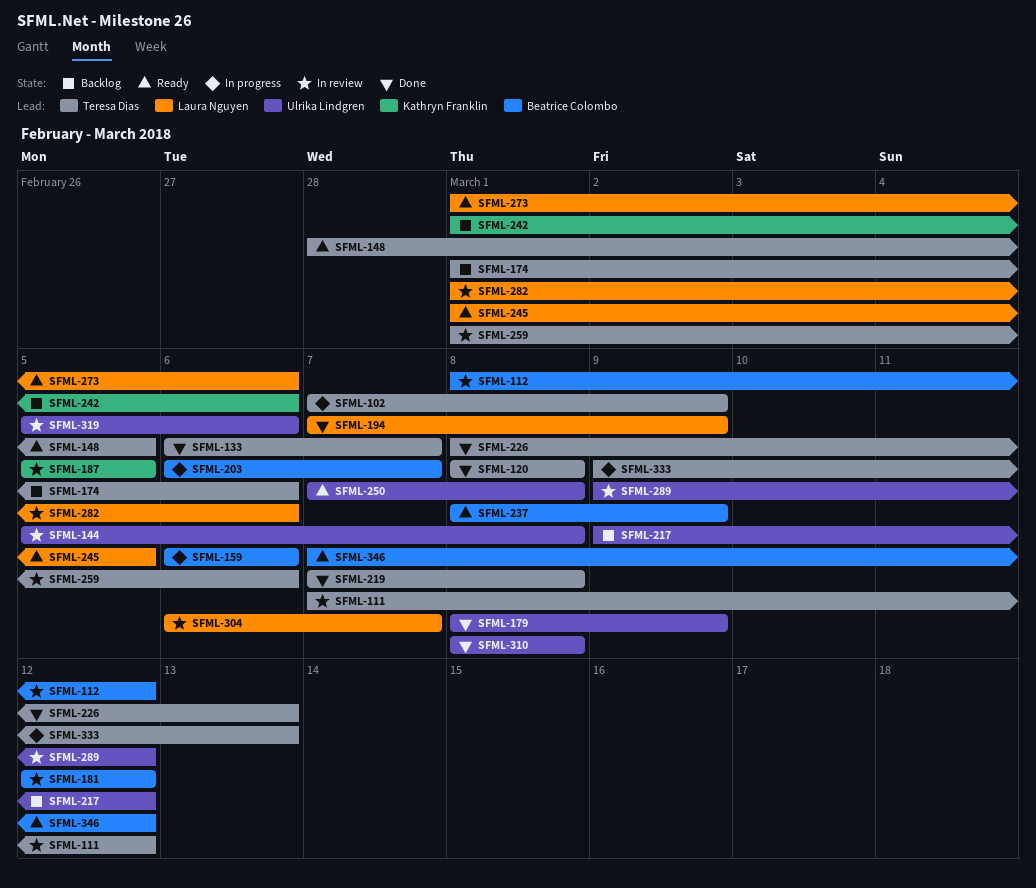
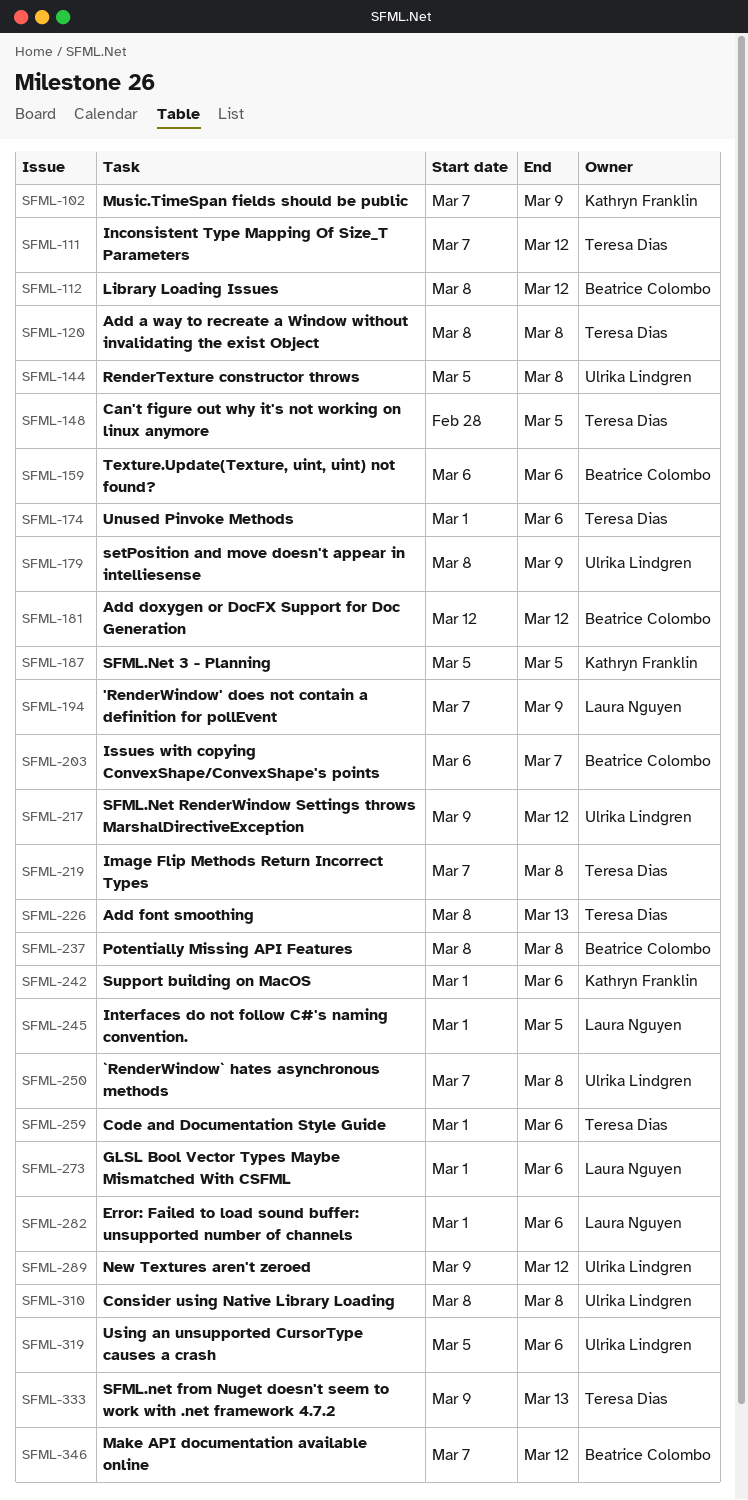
SFML-102, owner: Teresa Dias -> Kathryn Franklin
SFML-133: present -> none
SFML-237, due: Mar 9 -> Mar 8
SFML-304: present -> none

